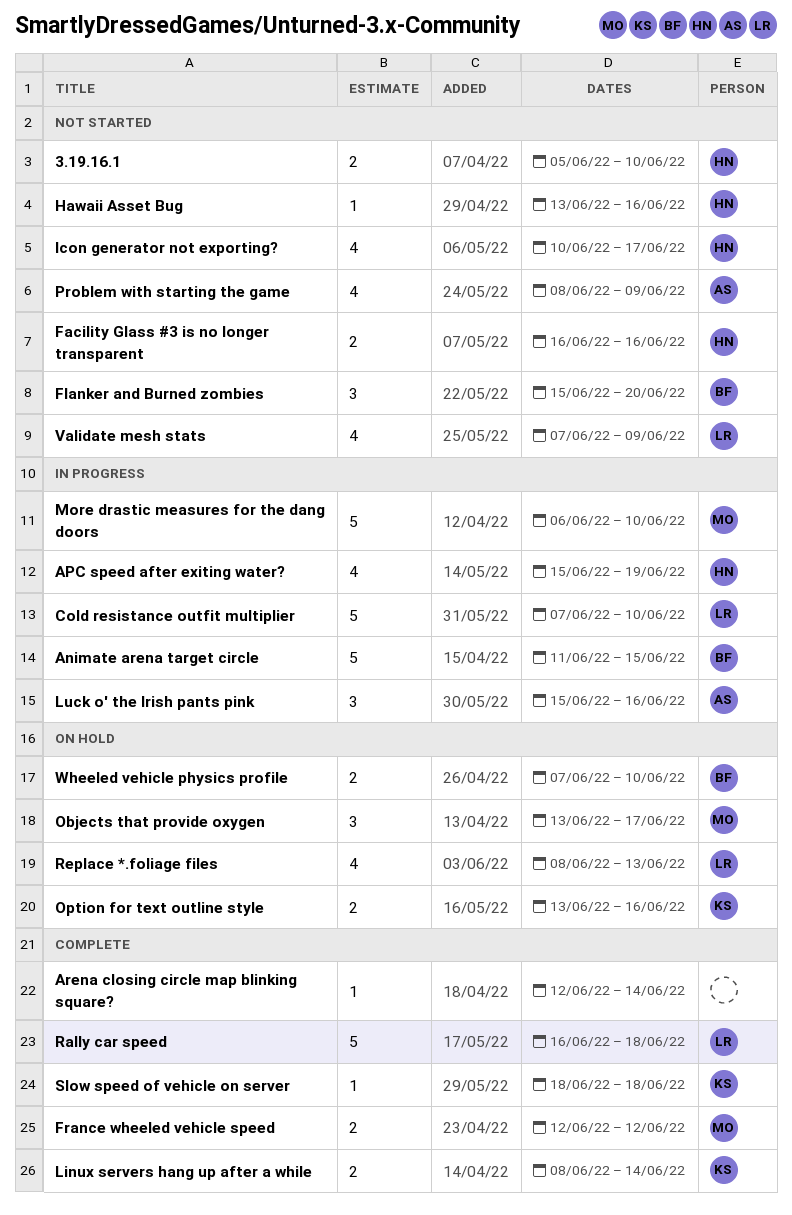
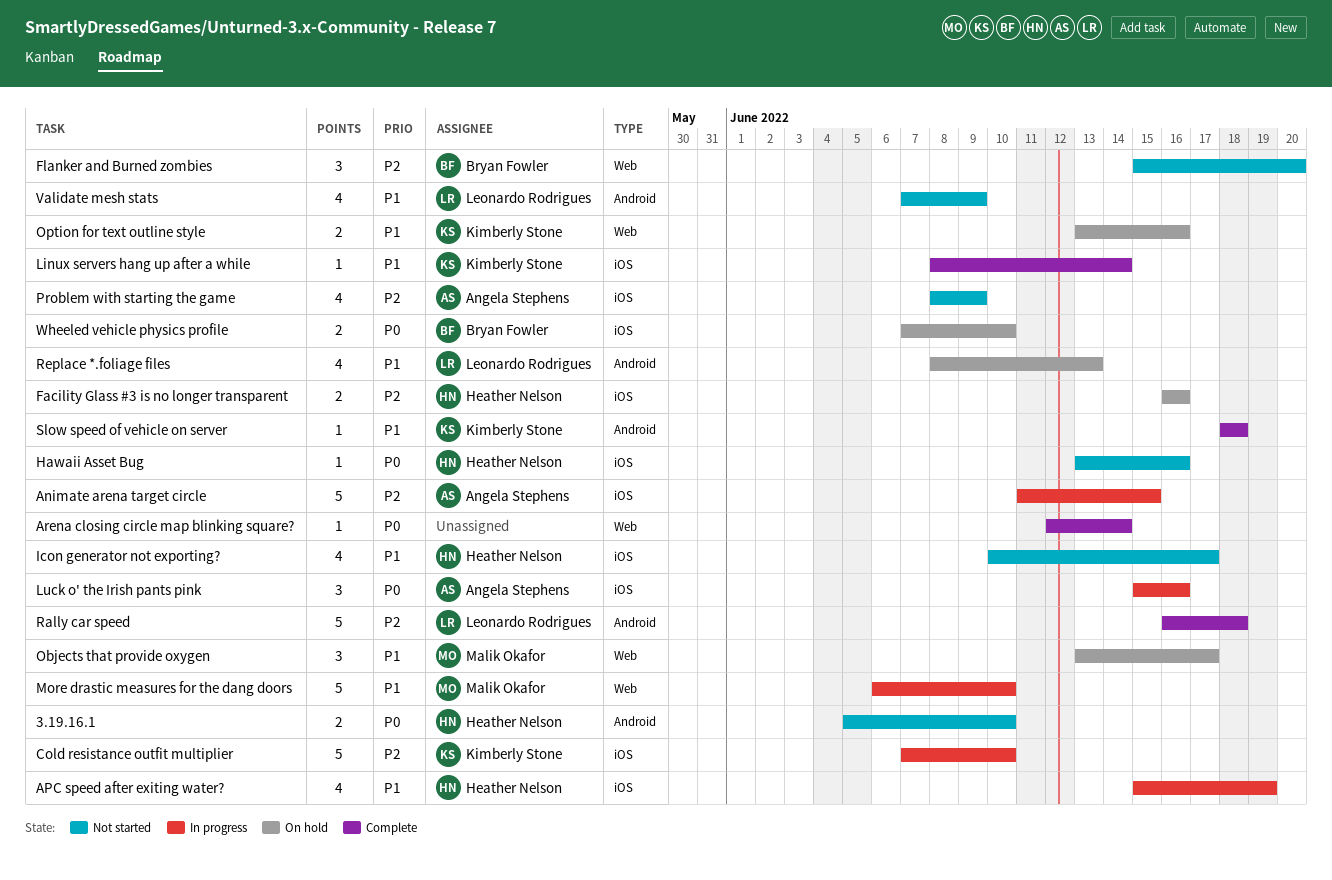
Animate arena target circle, owner: Bryan Fowler -> Angela Stephens
Cold resistance outfit multiplier, owner: Leonardo Rodrigues -> Kimberly Stone
Facility Glass #3 is no longer transparent, status: Not started -> On hold
France wheeled vehicle speed: present -> none
Linux servers hang up after a while, estimate: 2 -> 1

